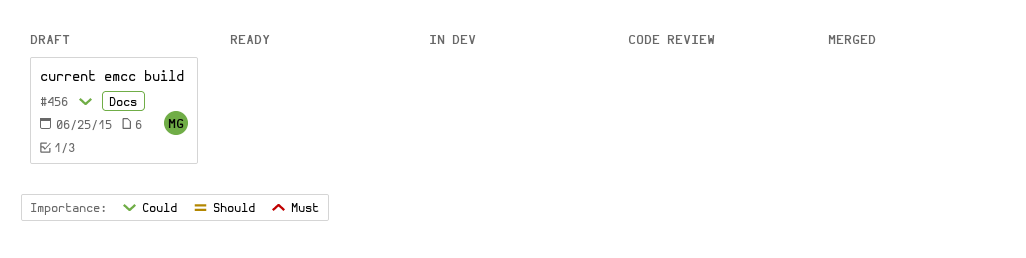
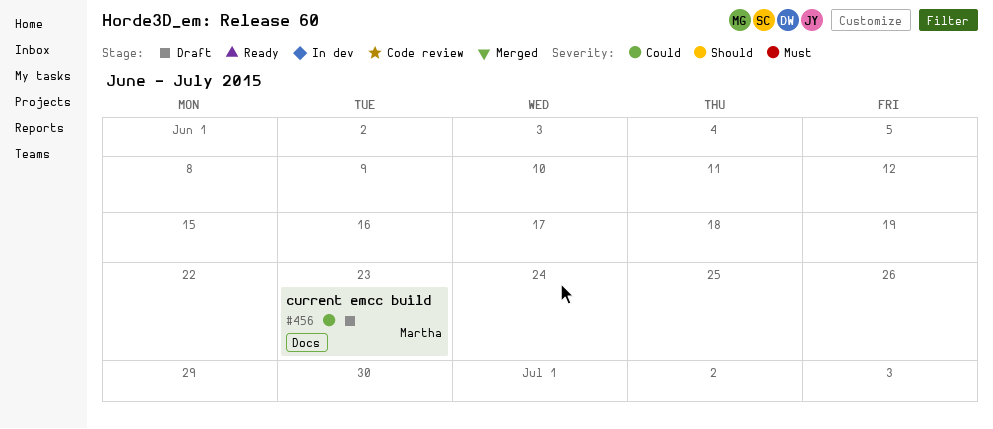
#456, due: Jun 25 -> Jun 23

